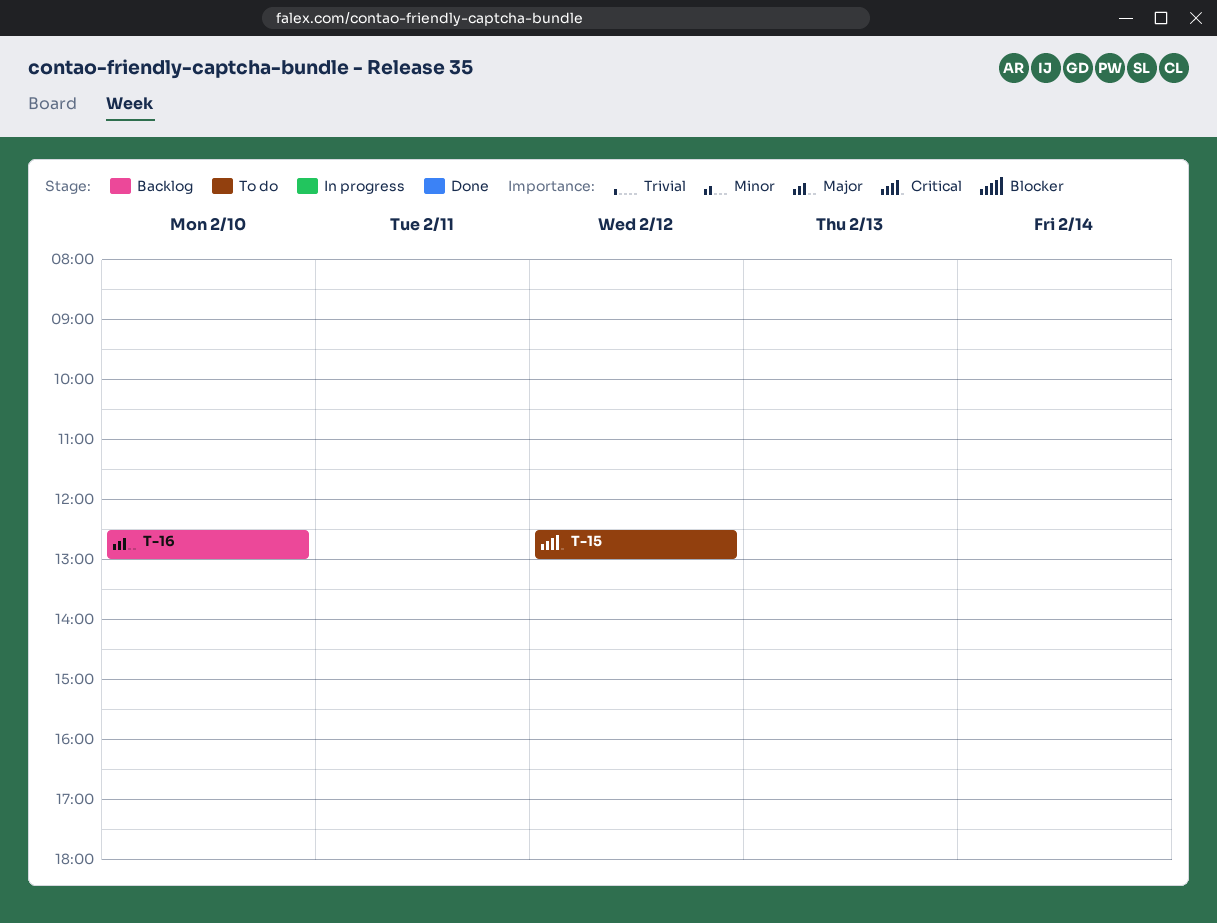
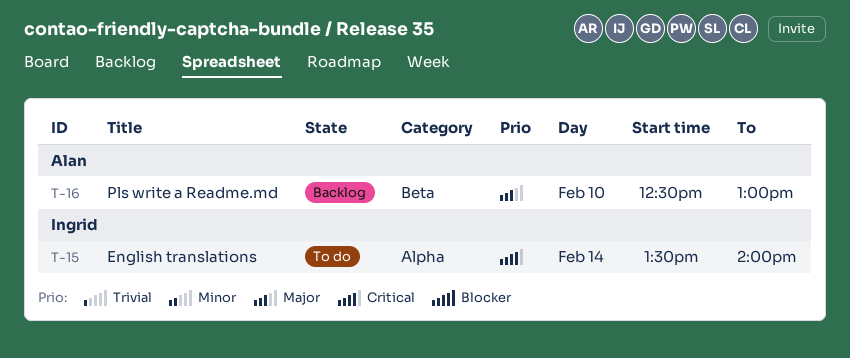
T-15, day: Feb 12 -> Feb 14
T-15, begins: 12:30 -> 13:30
T-15, ends: 13:00 -> 14:00

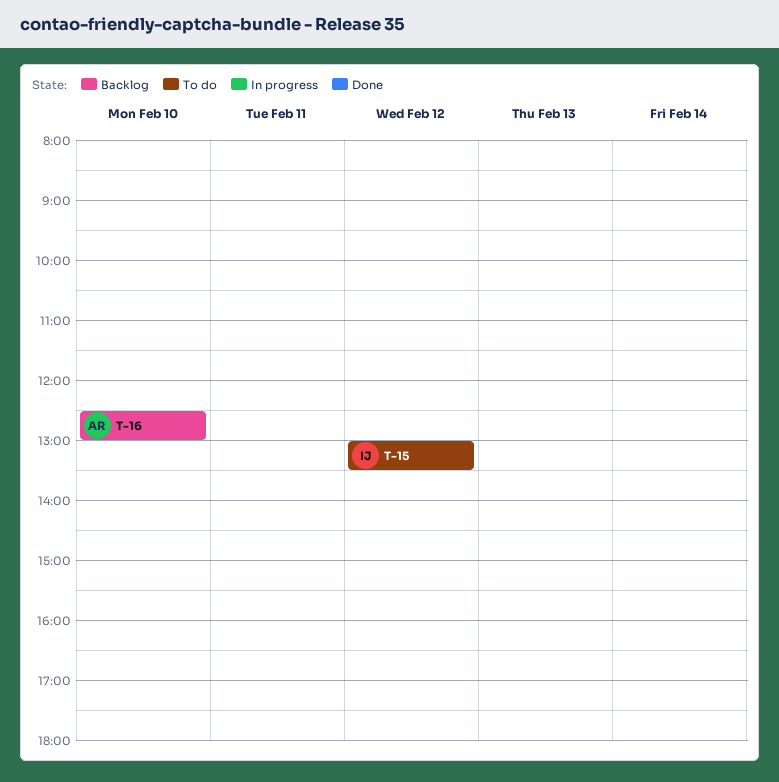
T-15, day: Feb 14 -> Feb 12
T-15, begins: 13:30 -> 13:00
T-15, ends: 14:00 -> 13:30

